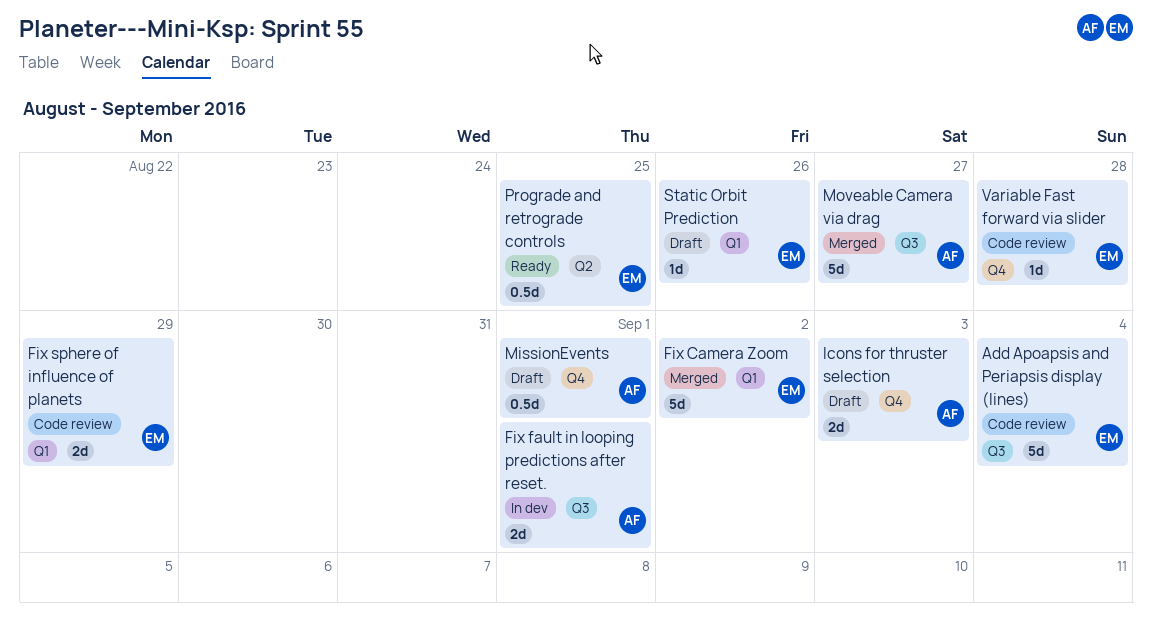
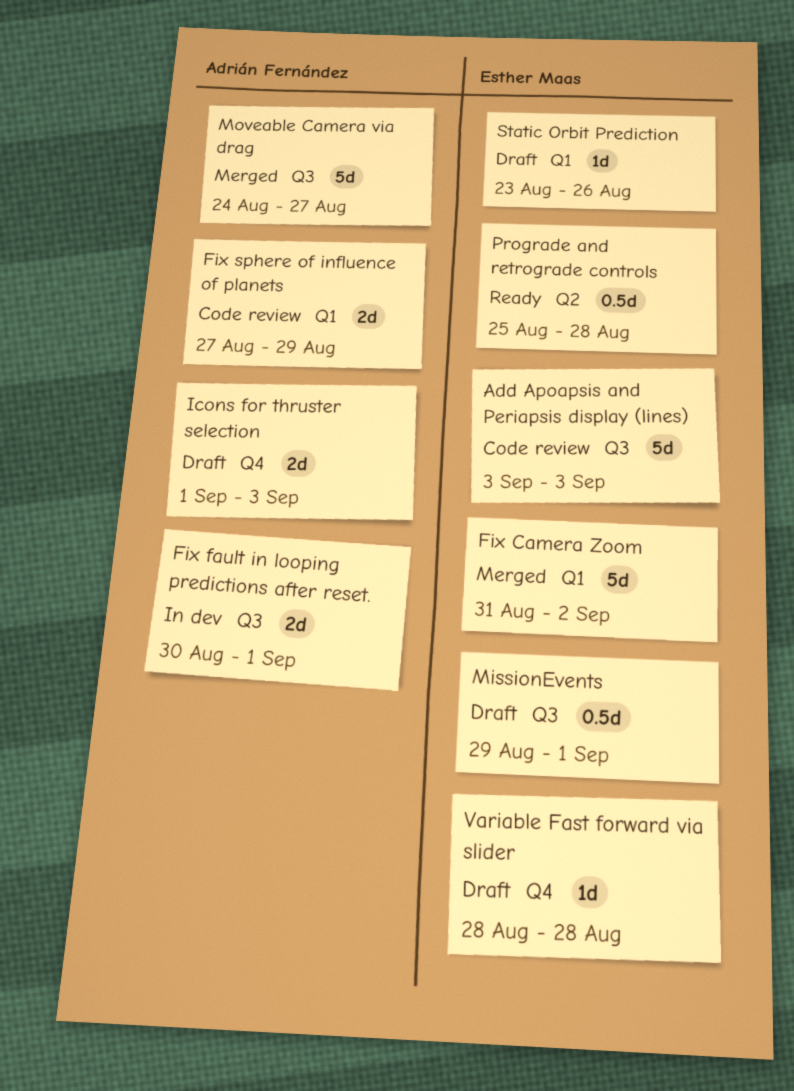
Add Apoapsis and Periapsis display (lines), due: Sep 4 -> Sep 3
Fix sphere of influence of planets, owner: Esther Maas -> Adrián Fernández
MissionEvents, owner: Adrián Fernández -> Esther Maas
MissionEvents, label: Q4 -> Q3
Prograde and retrograde controls, due: Aug 25 -> Aug 28
Variable Fast forward via slider, status: Code review -> Draft

